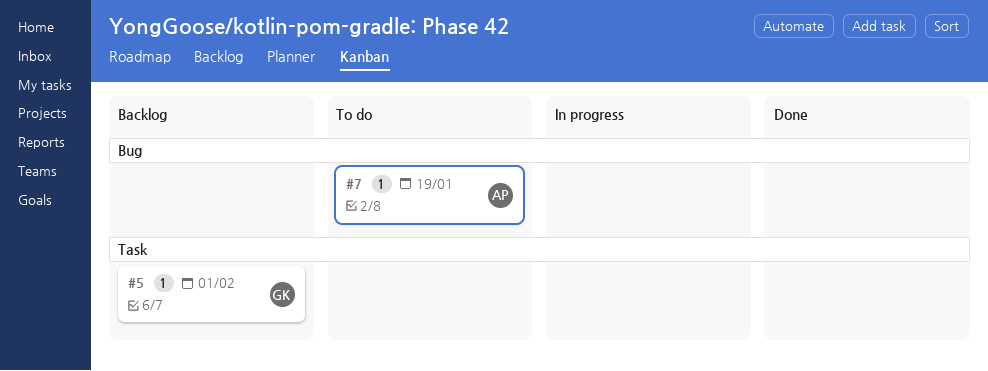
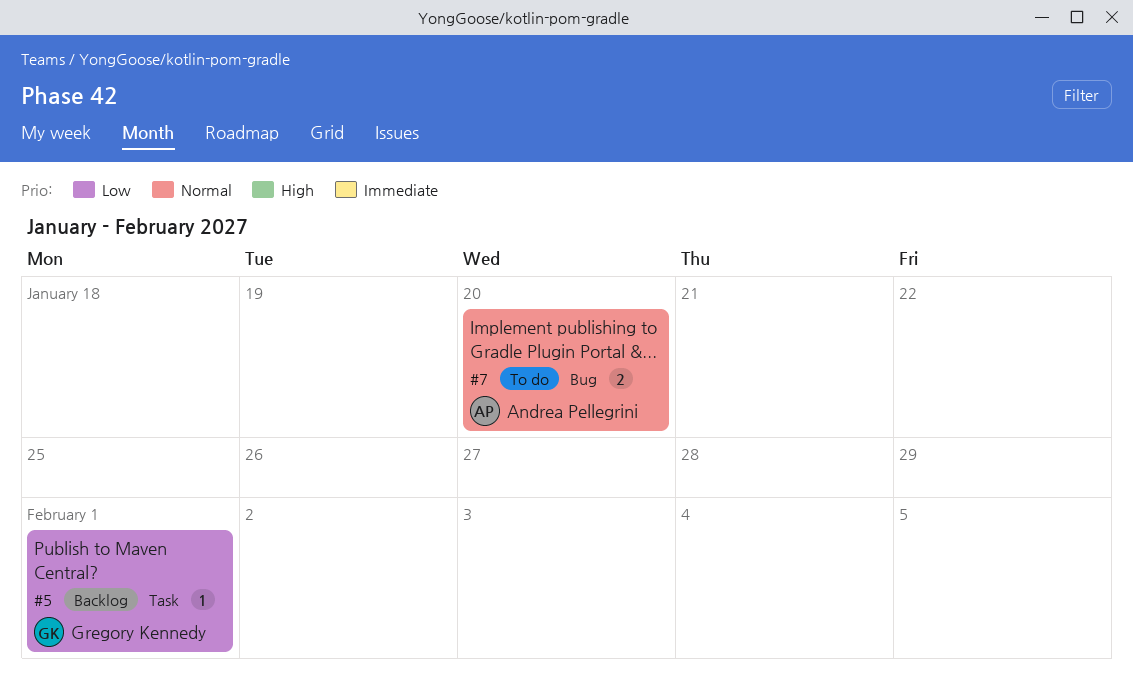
#7, estimate: 1 -> 2
#7, due: Jan 19 -> Jan 20

